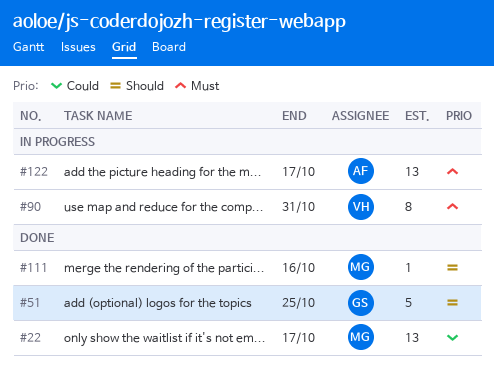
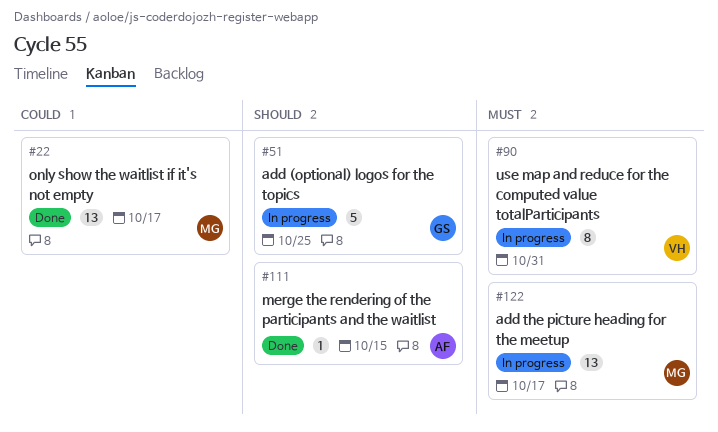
#51, status: Done -> In progress
#111, owner: MG -> AF
#111, due: Oct 16 -> Oct 15
#122, owner: AF -> MG

